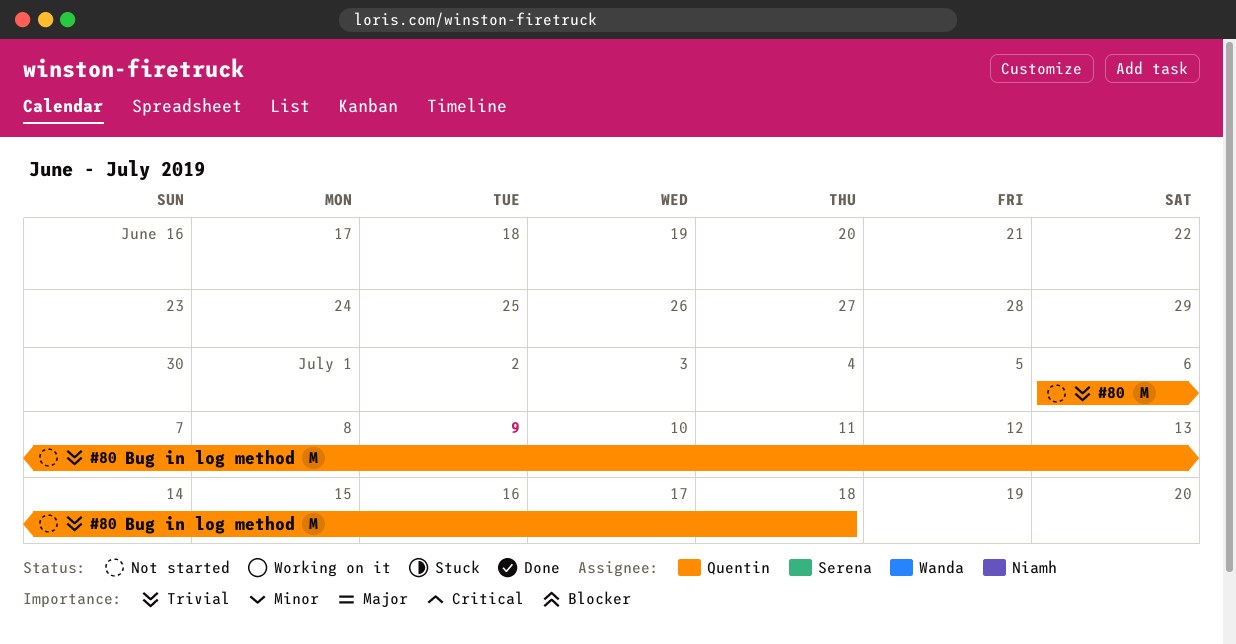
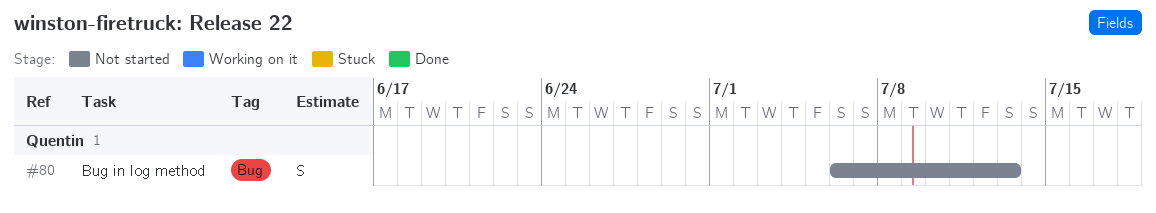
#80, estimate: M -> S
#80, due: Jul 18 -> Jul 13

